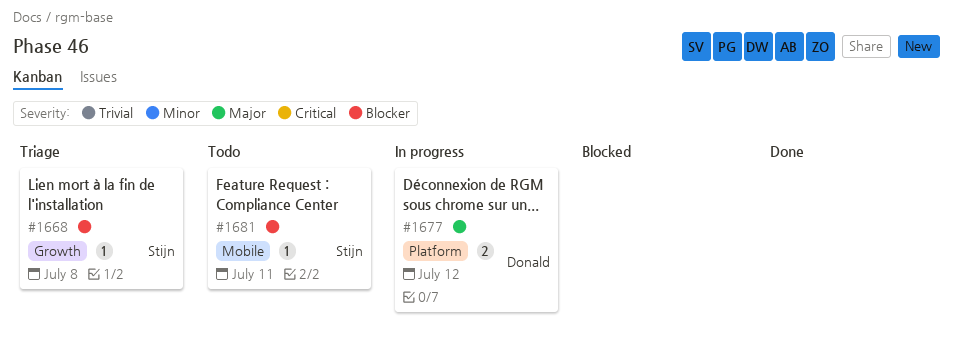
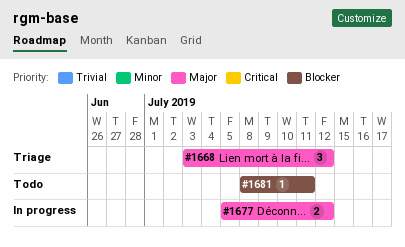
#1668, priority: Blocker -> Major
#1668, estimate: 1 -> 3
#1668, due: Jul 8 -> Jul 12

